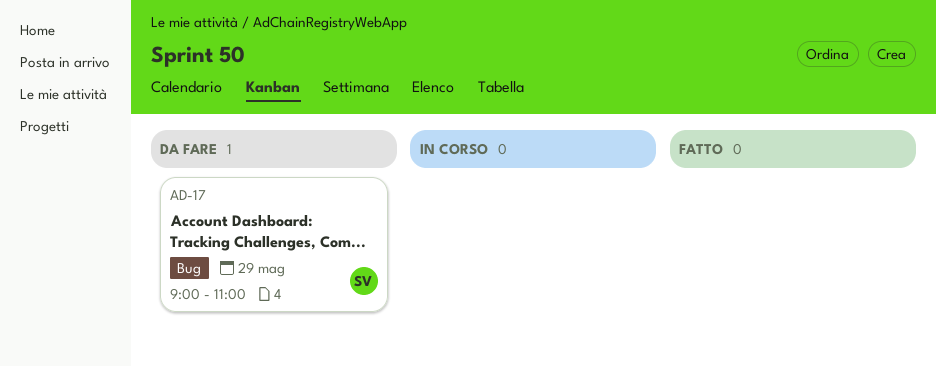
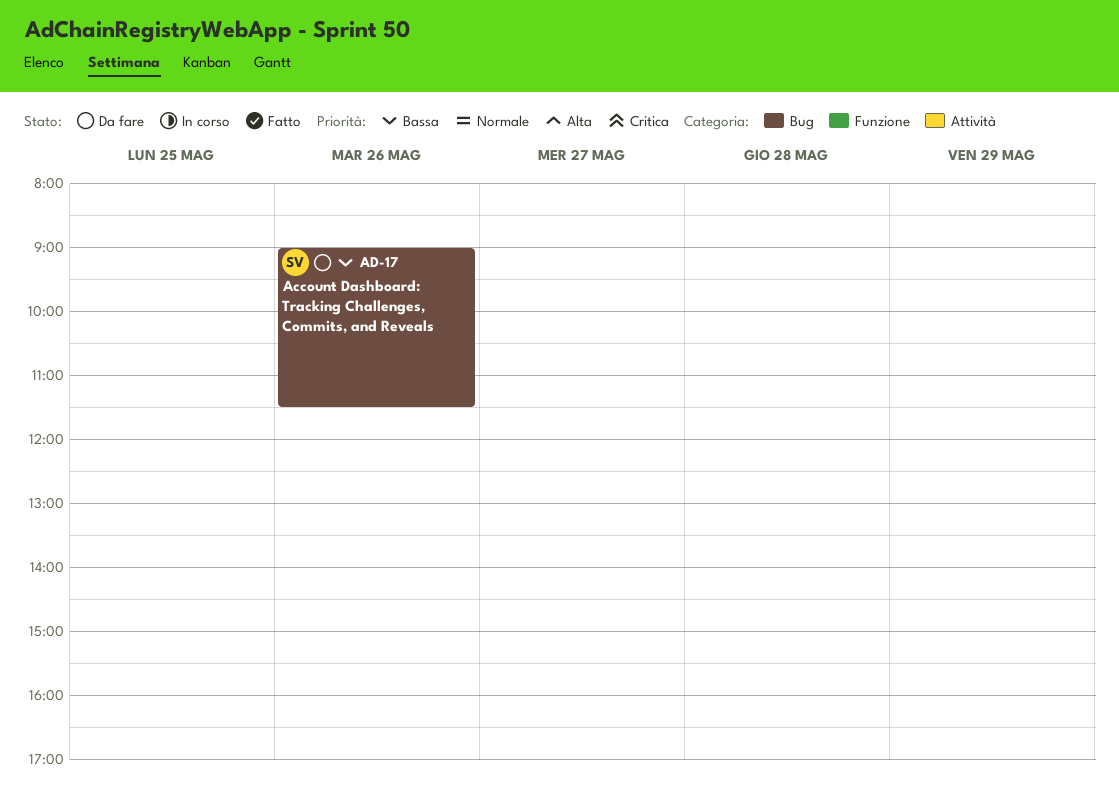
AD-17, day: May 29 -> May 26
AD-17, ends: 11:00 -> 11:30

